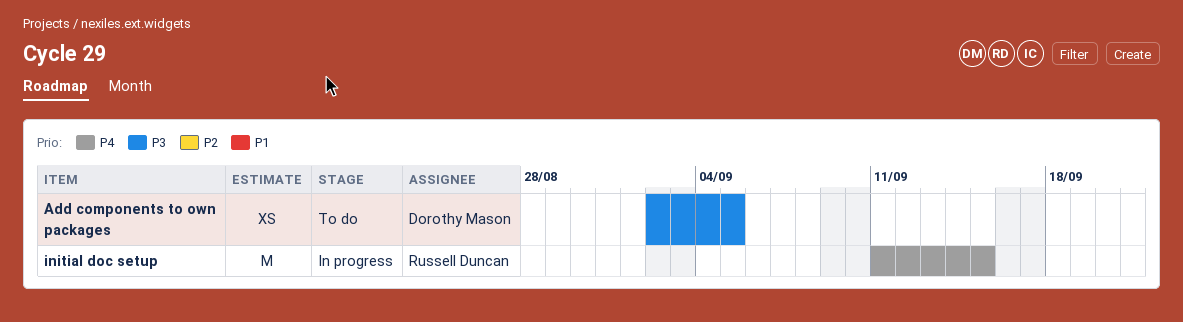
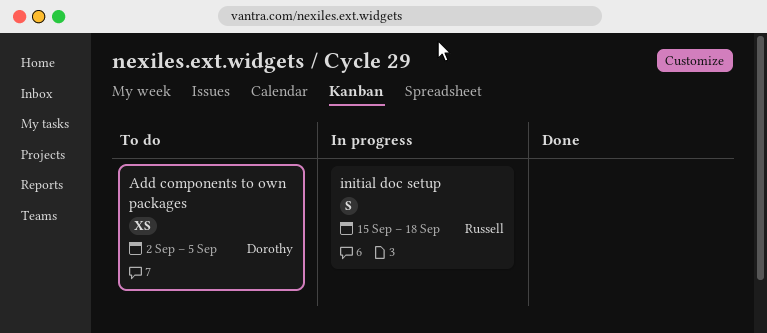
initial doc setup, estimate: M -> S
initial doc setup, start: Sep 11 -> Sep 15
initial doc setup, due: Sep 15 -> Sep 18

